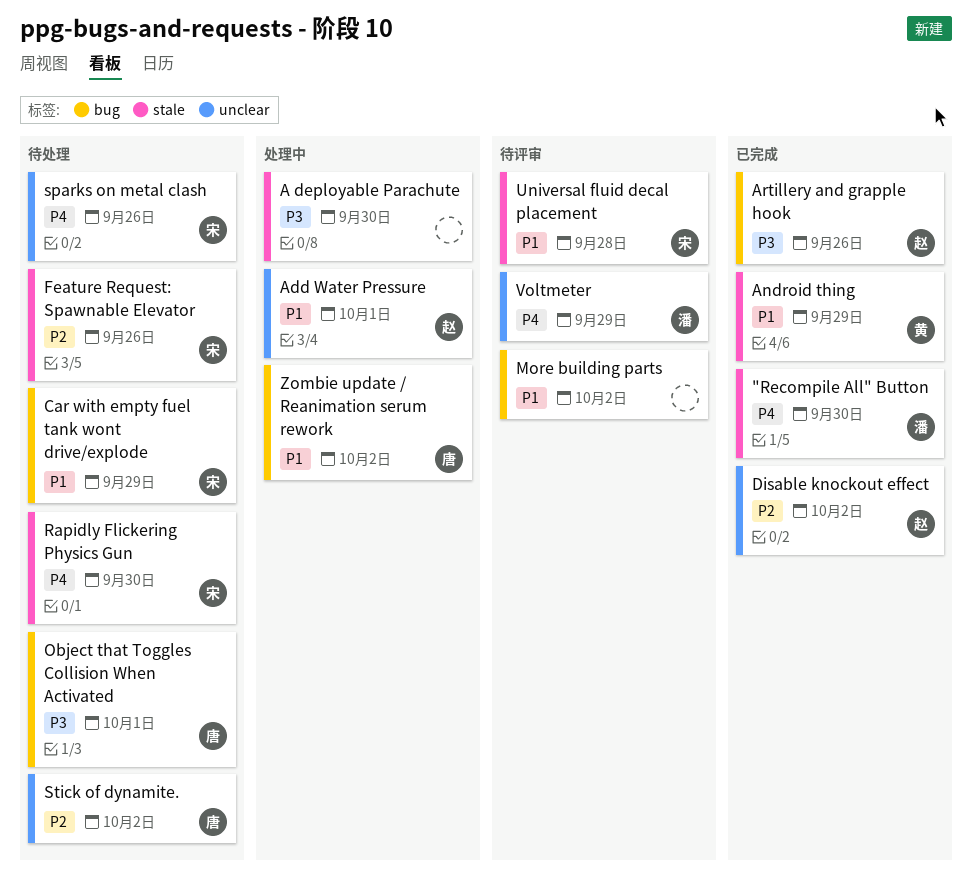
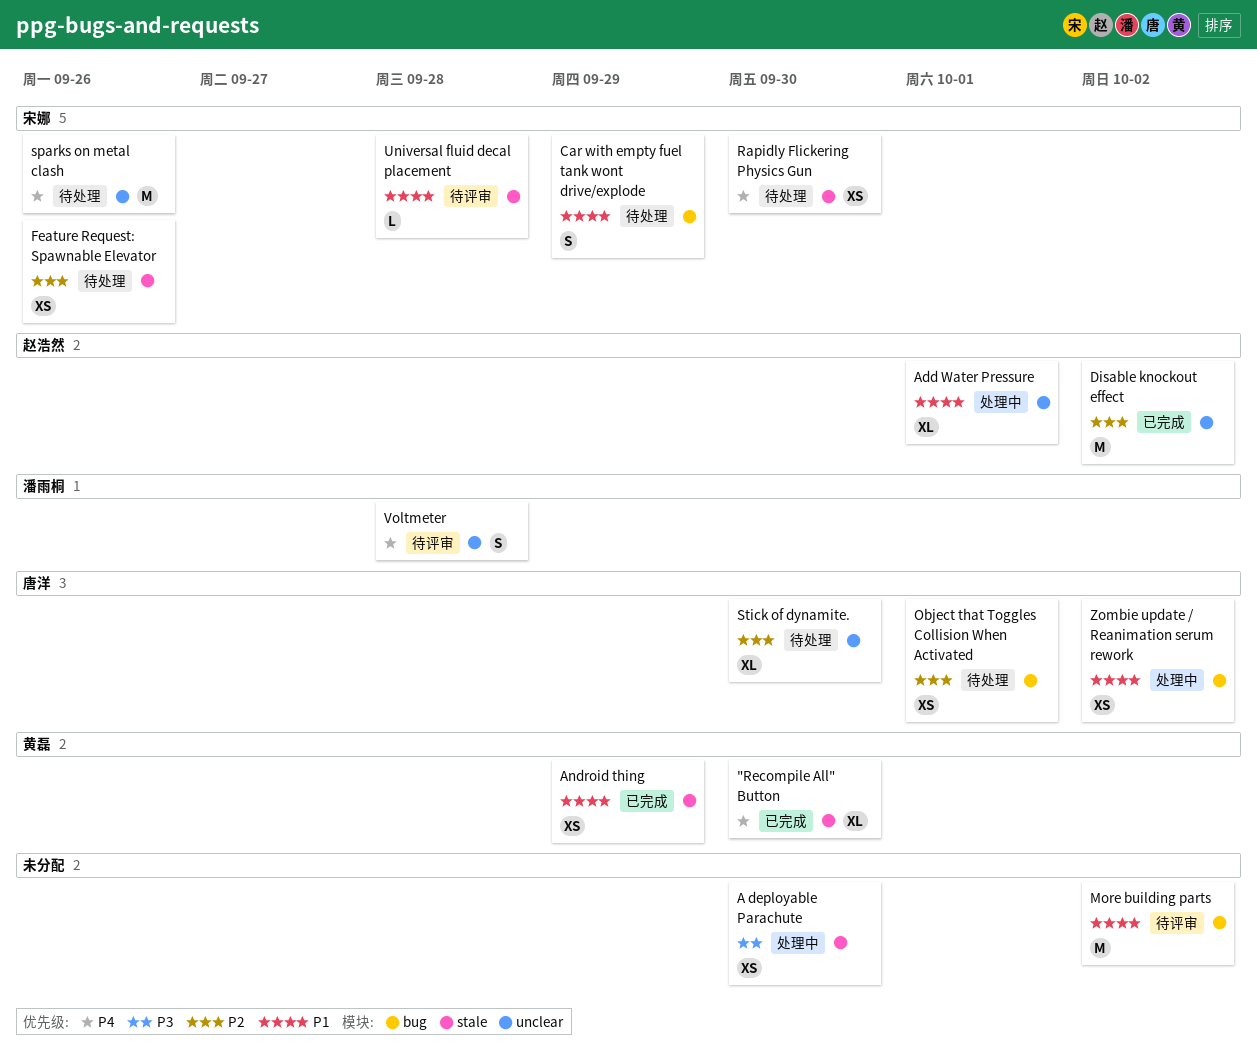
"Recompile All" Button, owner: 潘雨桐 -> 黄磊
Artillery and grapple hook: present -> none
Object that Toggles Collision When Activated, priority: P3 -> P2
Stick of dynamite., due: Oct 2 -> Sep 30
Voltmeter, due: Sep 29 -> Sep 28

